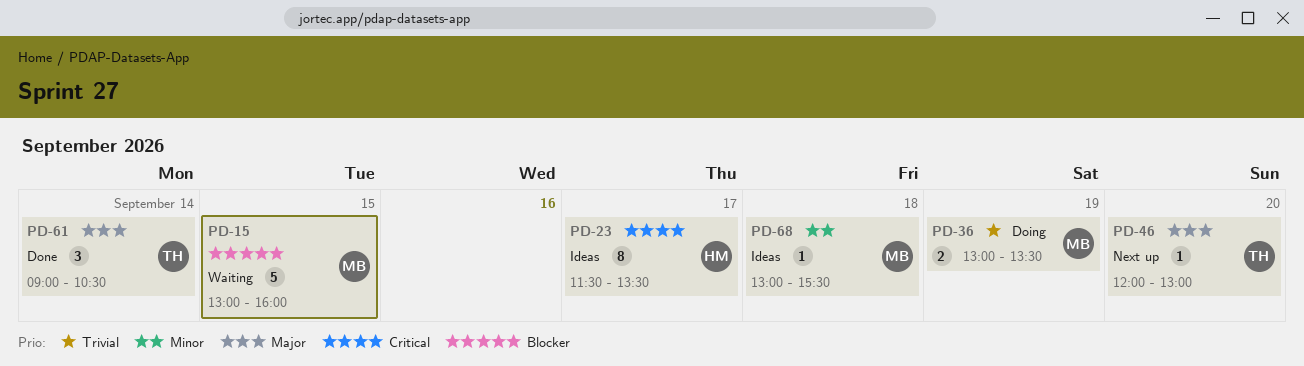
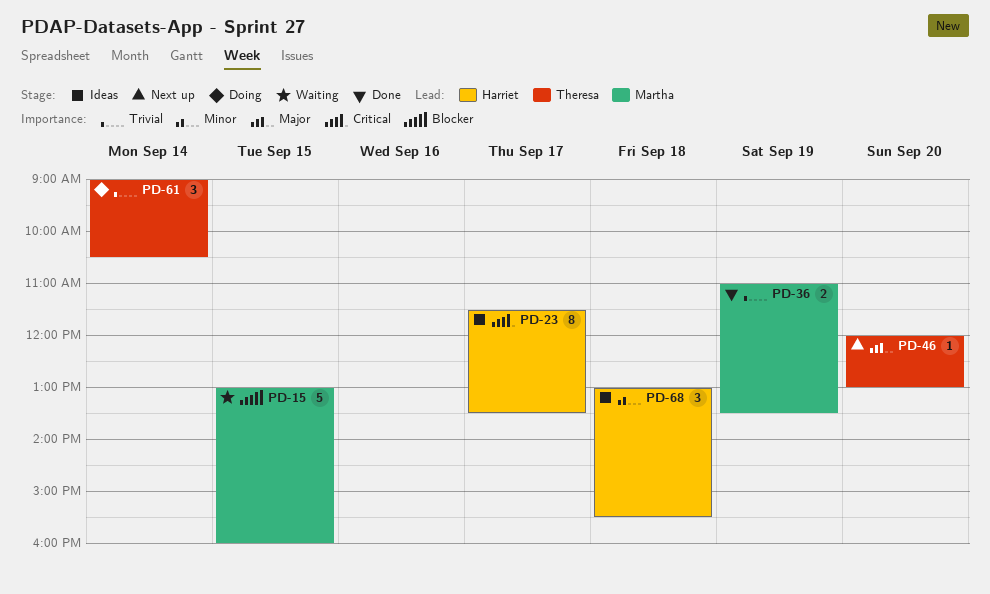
PD-36, status: Doing -> Done
PD-36, begins: 13:00 -> 11:00
PD-61, status: Done -> Doing
PD-61, priority: Major -> Trivial
PD-68, owner: Martha -> Harriet
PD-68, estimate: 1 -> 3

